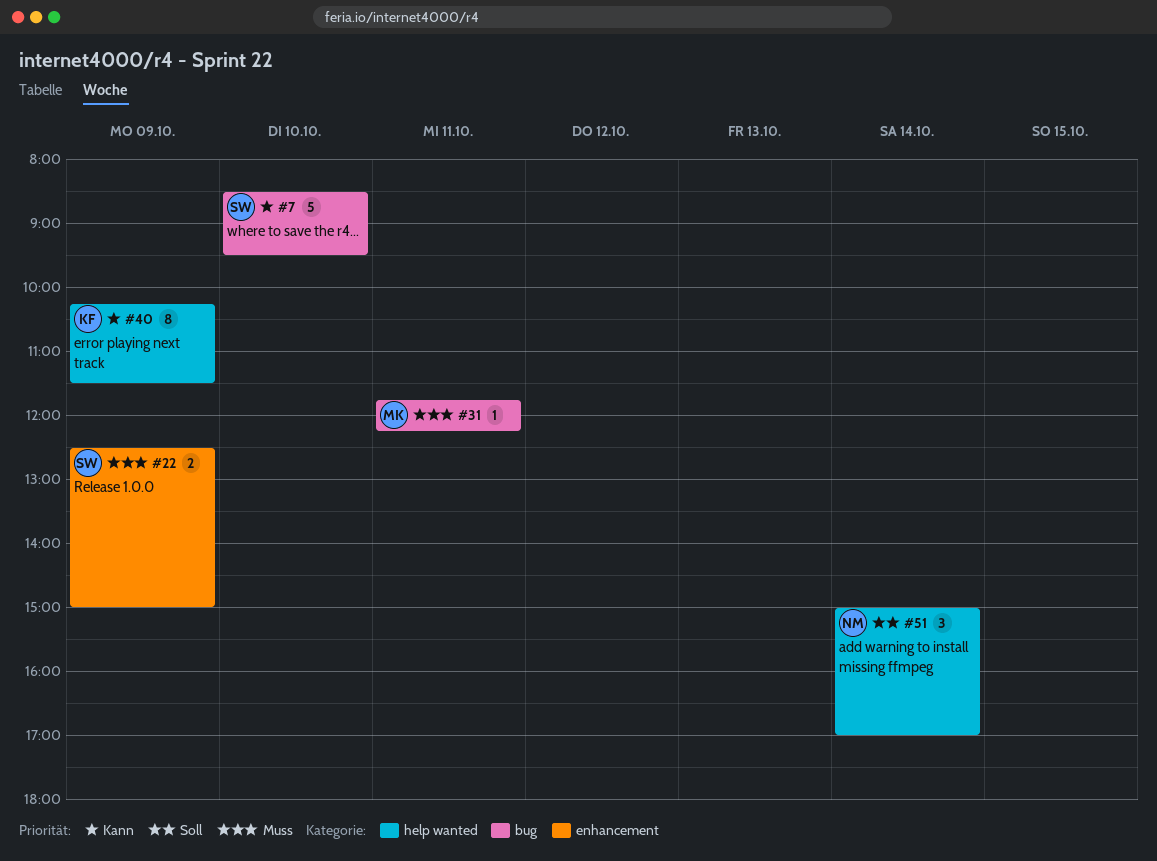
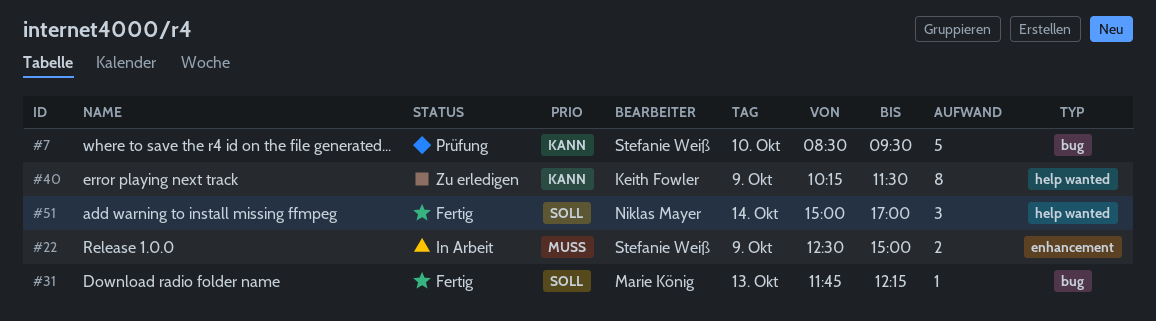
#31, priority: Muss -> Soll
#31, day: Oct 11 -> Oct 13

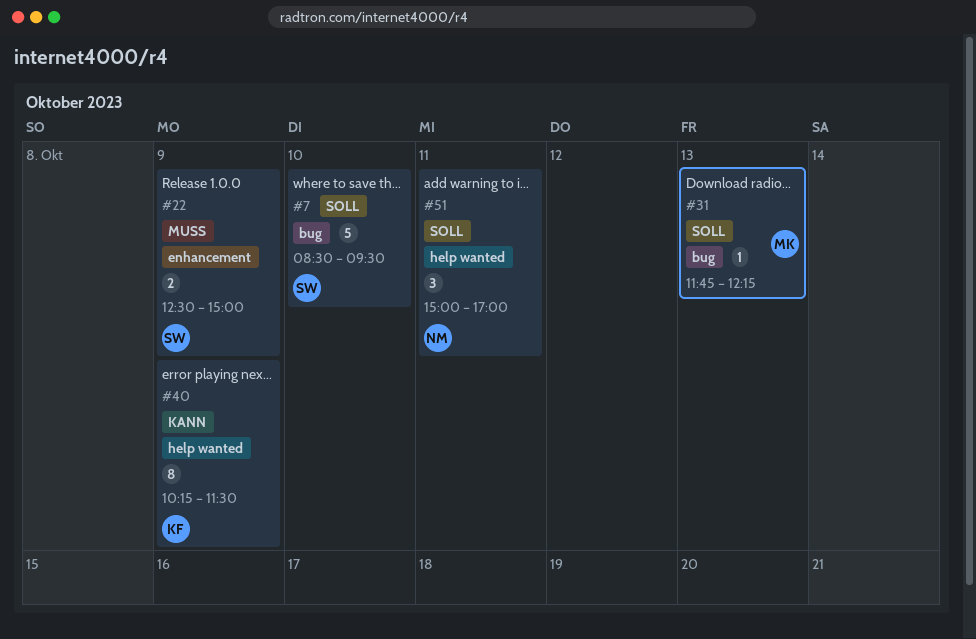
#7, priority: Kann -> Soll
#51, day: Oct 14 -> Oct 11

